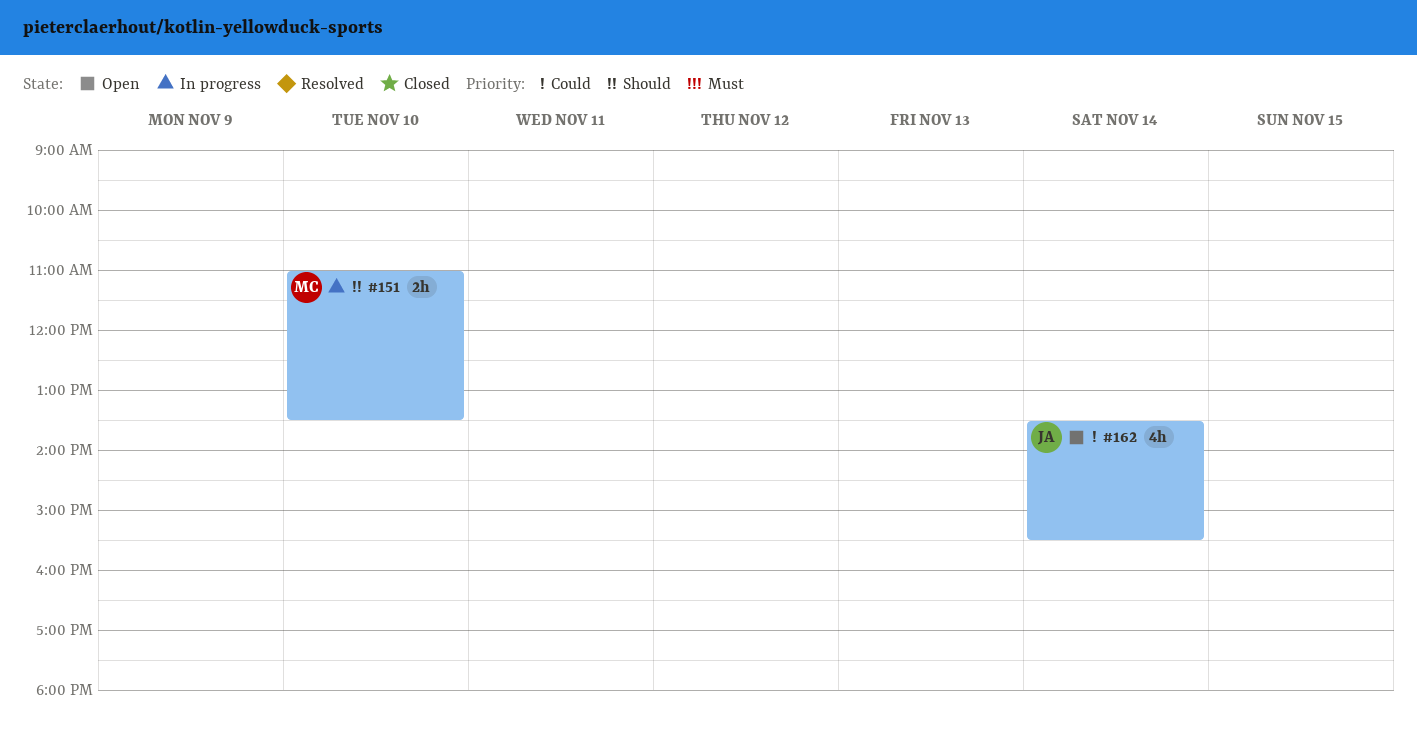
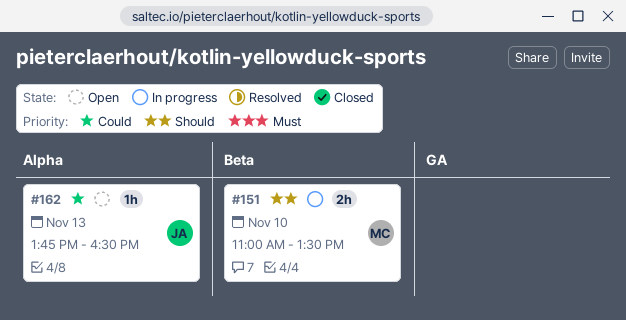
#162, estimate: 4h -> 1h
#162, day: Nov 14 -> Nov 13
#162, begins: 13:30 -> 13:45
#162, ends: 15:30 -> 16:30

